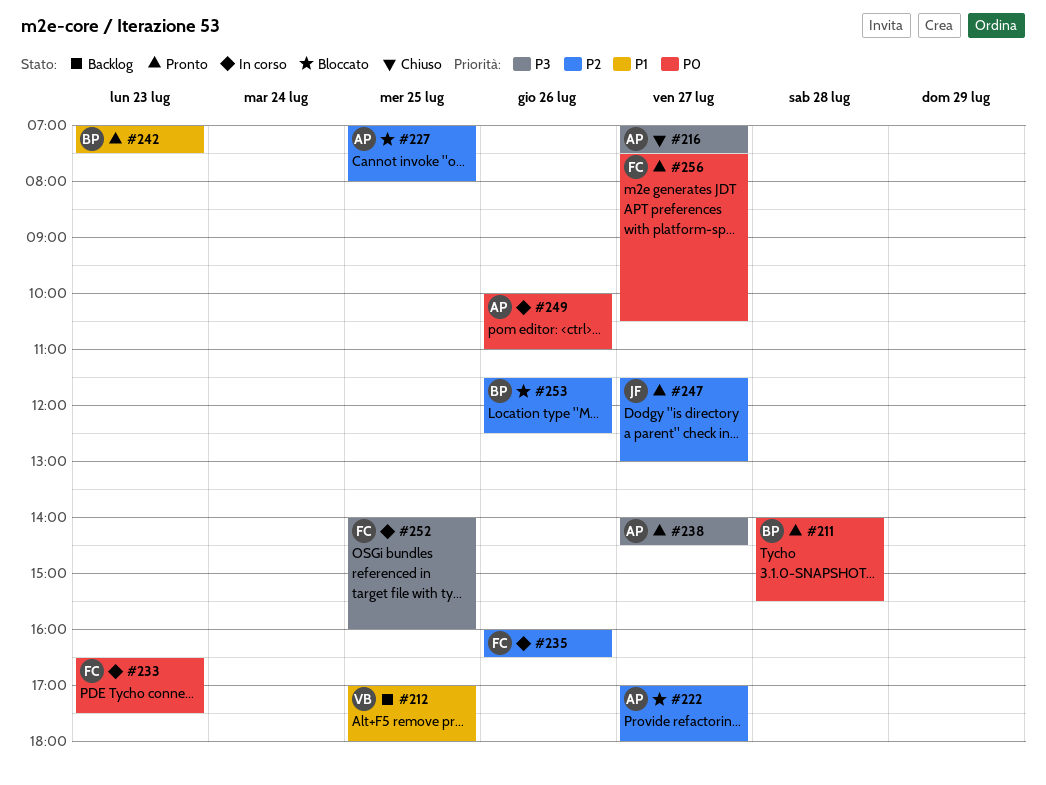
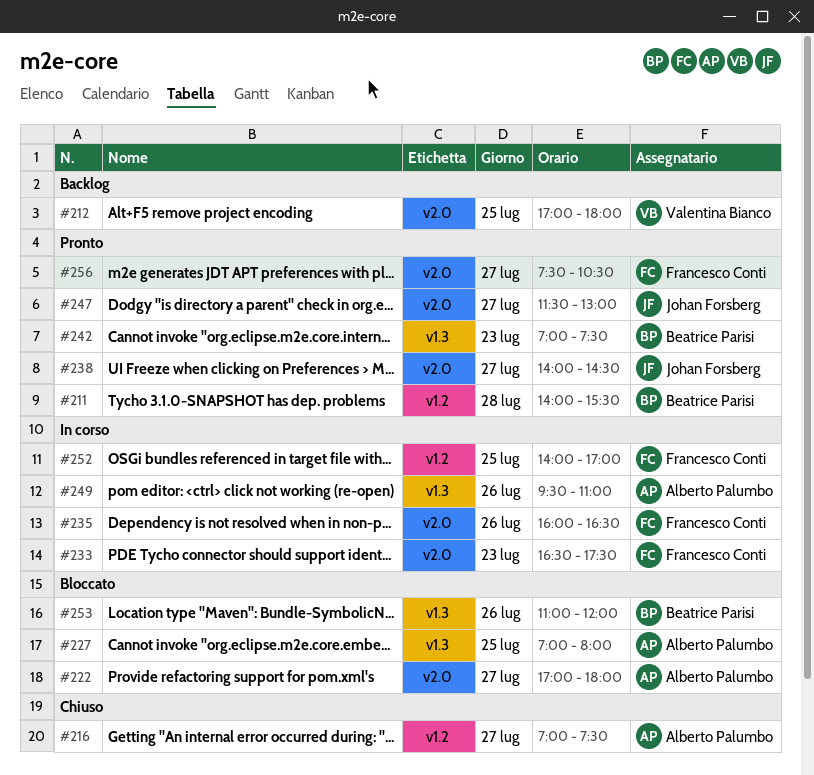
#238, owner: Alberto Palumbo -> Johan Forsberg
#249, begins: 10:00 -> 09:30
#252, ends: 16:00 -> 17:00
#253, begins: 11:30 -> 11:00
#253, ends: 12:30 -> 12:00

